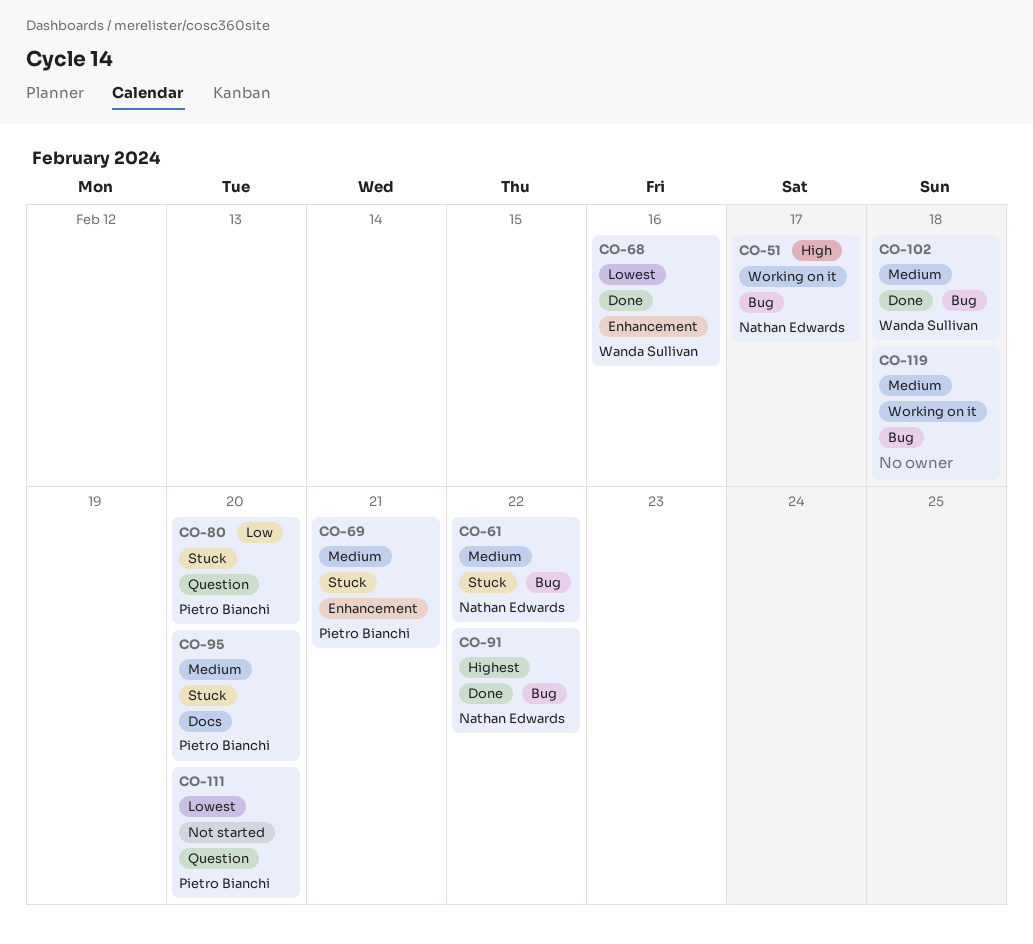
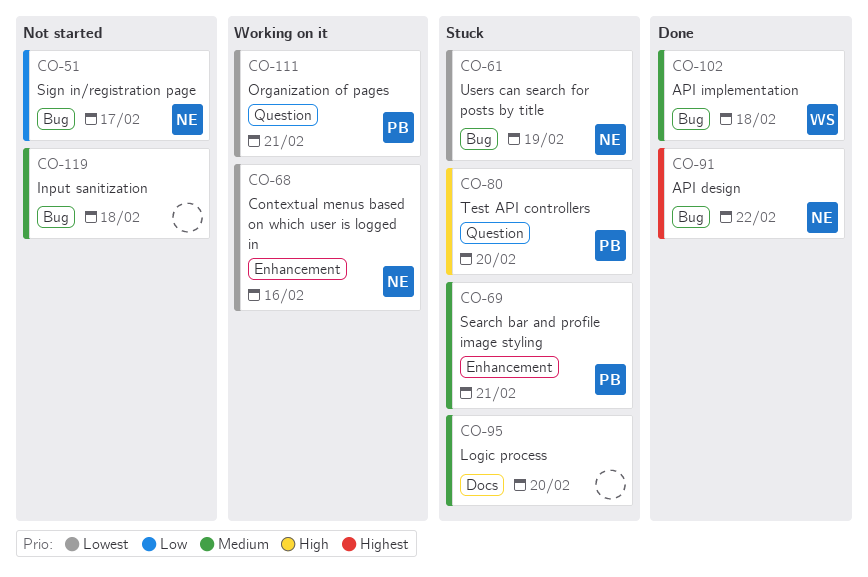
CO-51, status: Working on it -> Not started
CO-51, priority: High -> Low
CO-61, priority: Medium -> Lowest
CO-61, due: Feb 22 -> Feb 19
CO-68, status: Done -> Working on it
CO-68, owner: Wanda Sullivan -> Nathan Edwards
CO-80, priority: Low -> High
CO-95, owner: Pietro Bianchi -> none
CO-111, status: Not started -> Working on it
CO-111, due: Feb 20 -> Feb 21
CO-119, status: Working on it -> Not started

